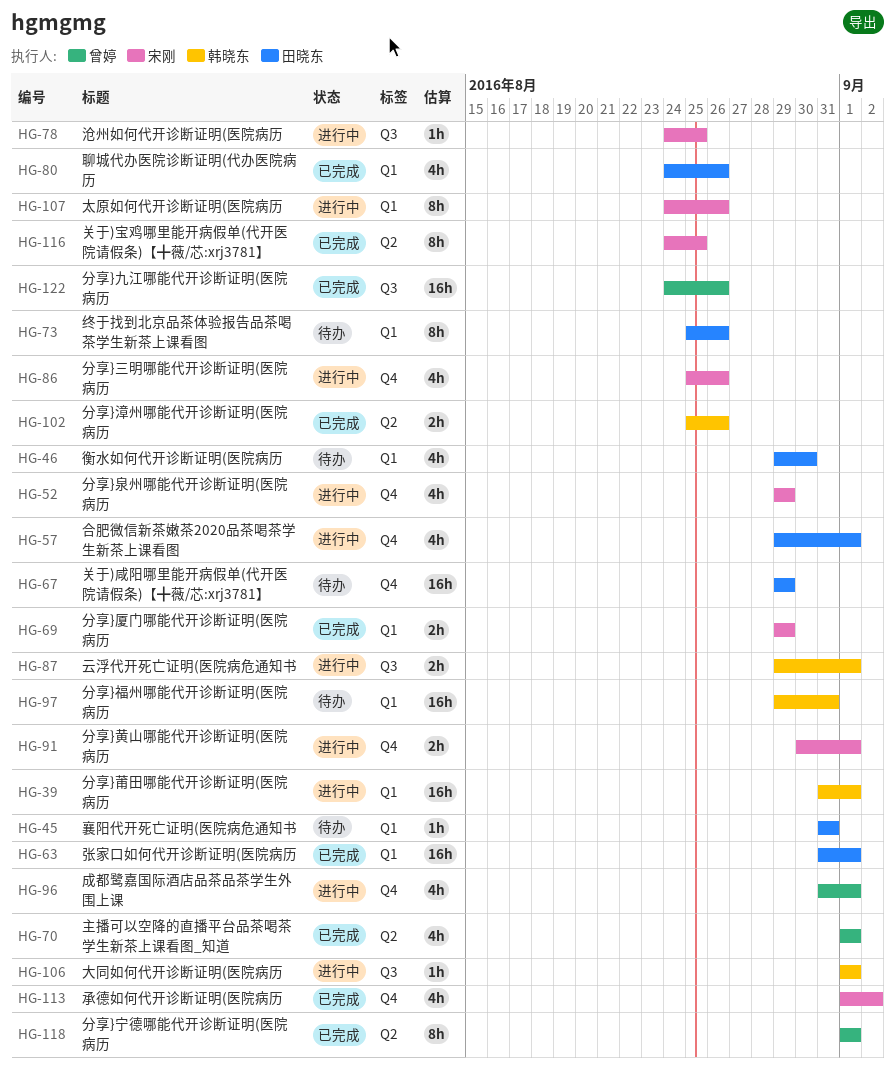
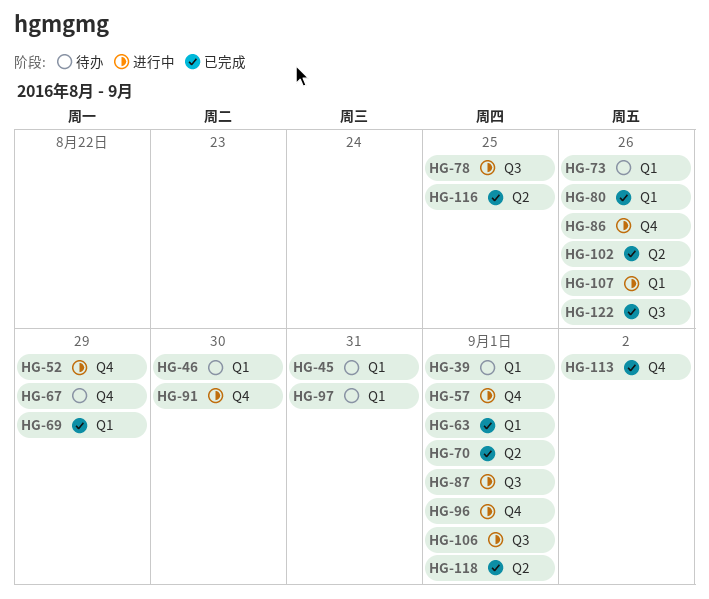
HG-39, status: 进行中 -> 待办
HG-91, due: Sep 1 -> Aug 30

